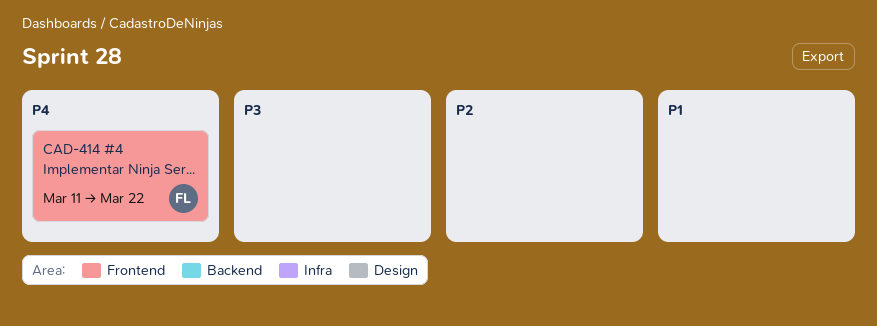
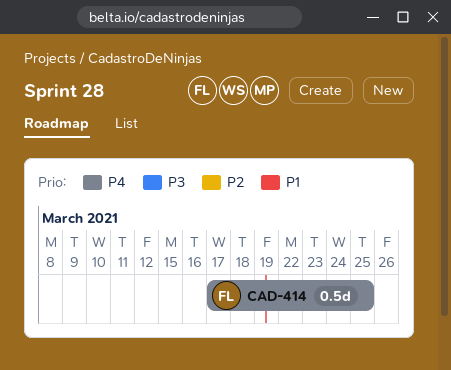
CAD-414, start: Mar 11 -> Mar 17
CAD-414, due: Mar 22 -> Mar 25

